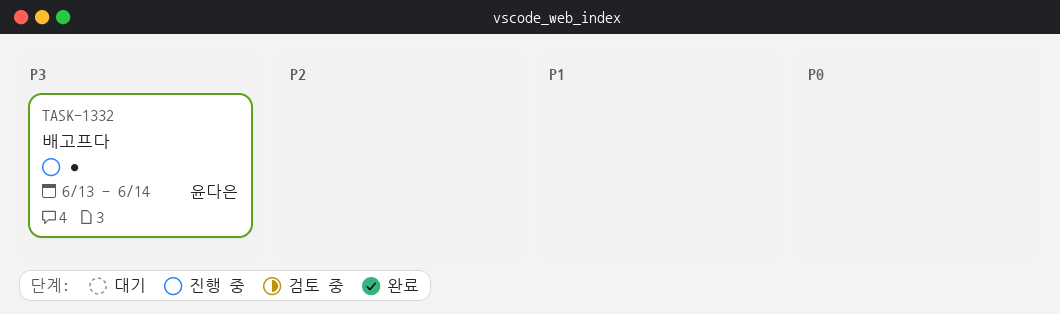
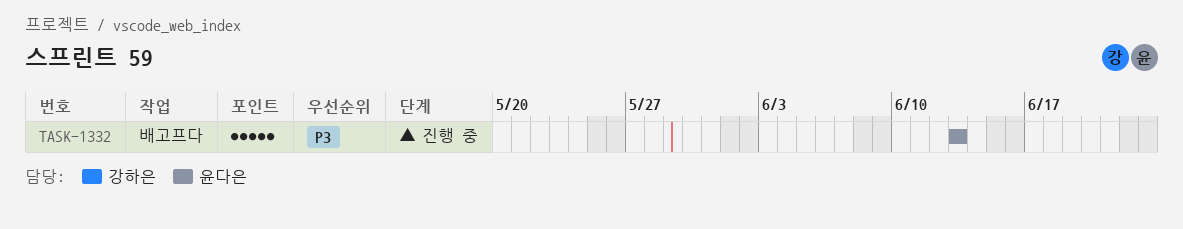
TASK-1332, estimate: 1 -> 5
TASK-1332, due: Jun 14 -> Jun 13

